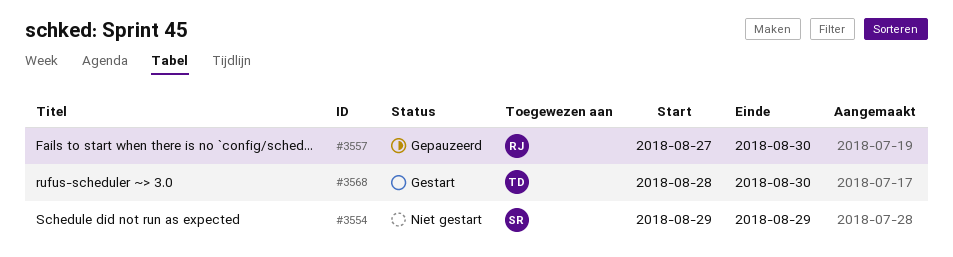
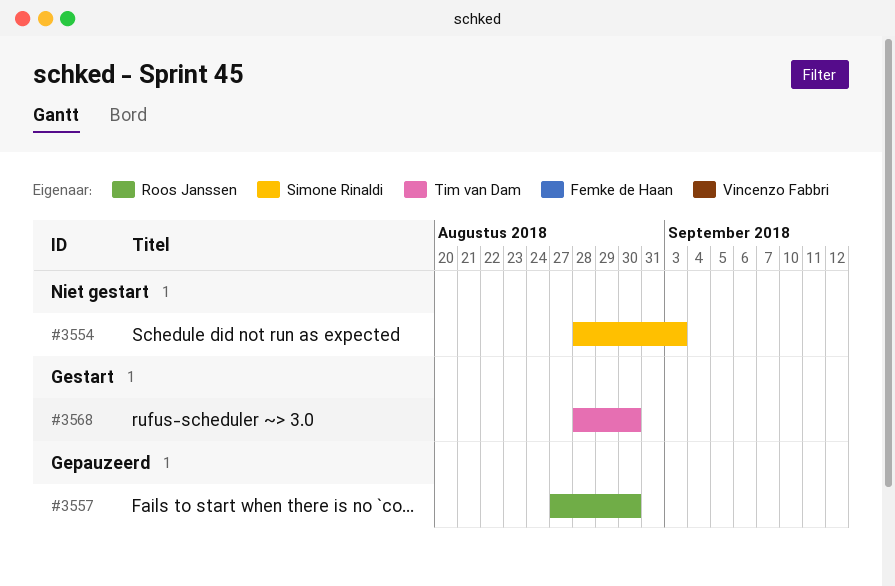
#3554, start: Aug 29 -> Aug 28
#3554, due: Aug 29 -> Sep 3

